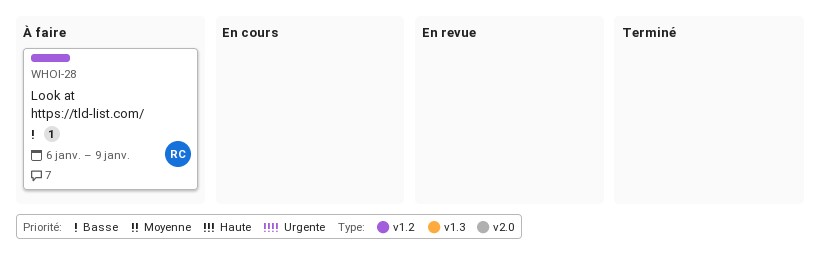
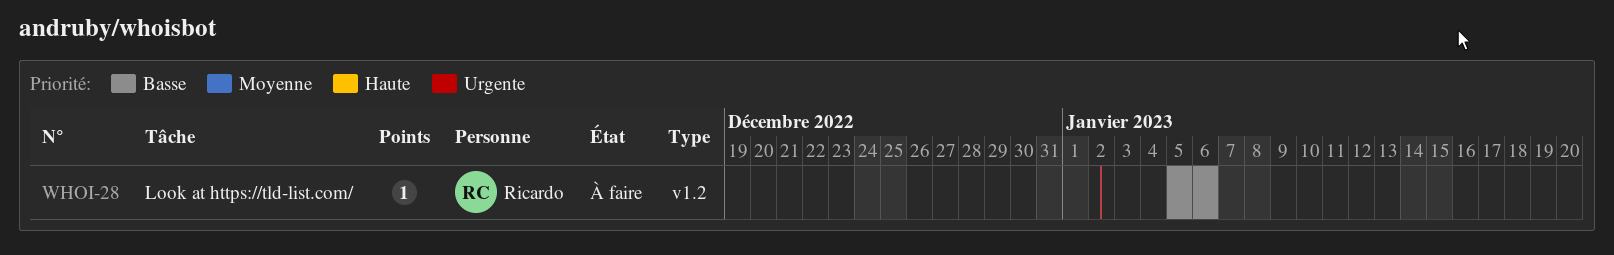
WHOI-28, start: Jan 6 -> Jan 5
WHOI-28, due: Jan 9 -> Jan 6

